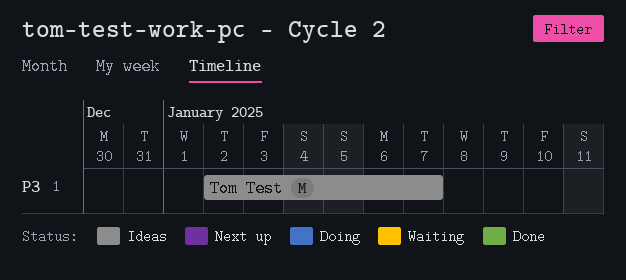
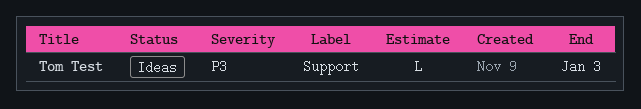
Tom Test, estimate: M -> L
Tom Test, due: Jan 7 -> Jan 3

